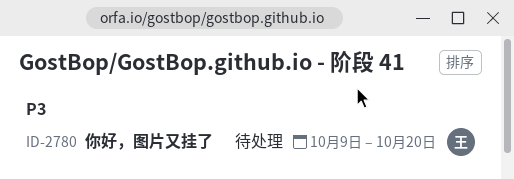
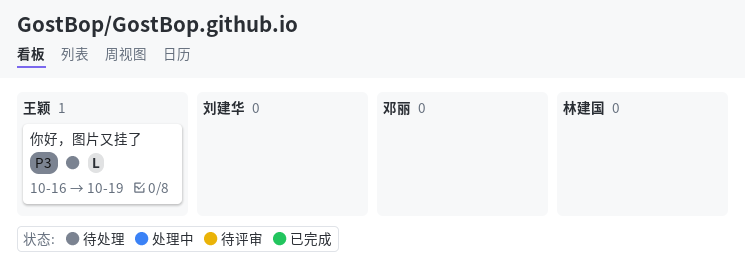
你好，图片又挂了, start: Oct 9 -> Oct 16
你好，图片又挂了, due: Oct 20 -> Oct 19

